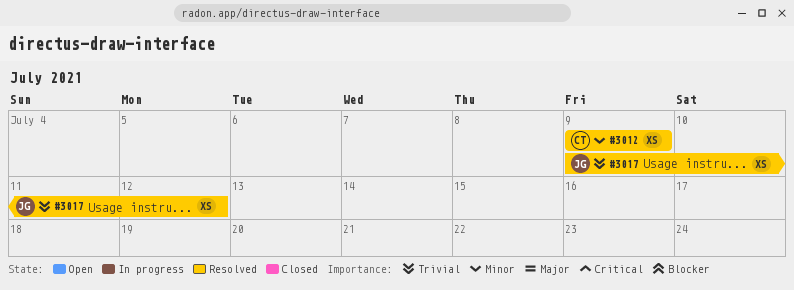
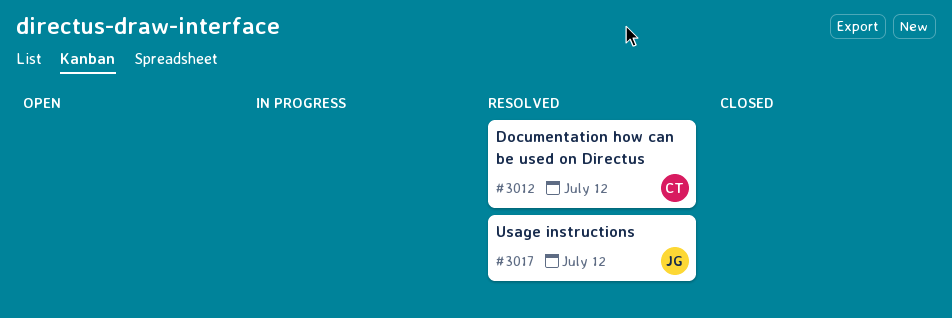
#3012, due: Jul 9 -> Jul 12

